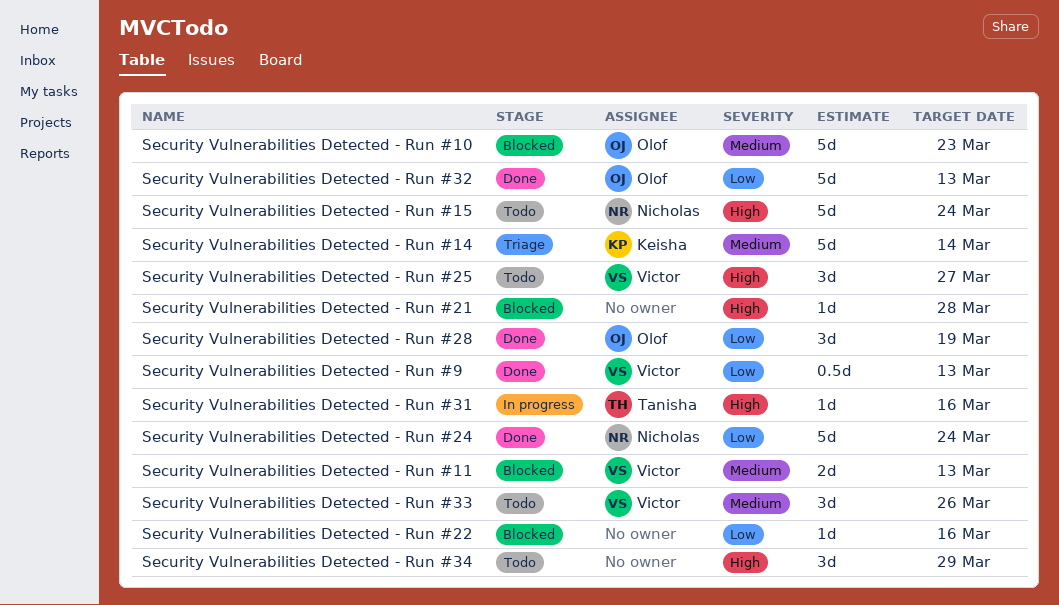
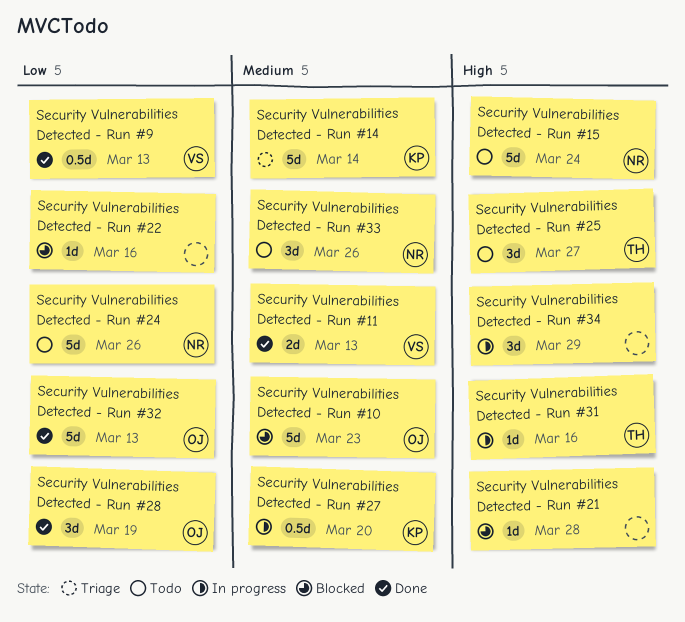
Security Vulnerabilities Detected - Run #11, status: Blocked -> Done
Security Vulnerabilities Detected - Run #24, status: Done -> Todo
Security Vulnerabilities Detected - Run #24, due: Mar 24 -> Mar 26
Security Vulnerabilities Detected - Run #25, owner: Victor -> Tanisha
Security Vulnerabilities Detected - Run #27: none -> present
Security Vulnerabilities Detected - Run #33, owner: Victor -> Nicholas
Security Vulnerabilities Detected - Run #34, status: Todo -> In progress

